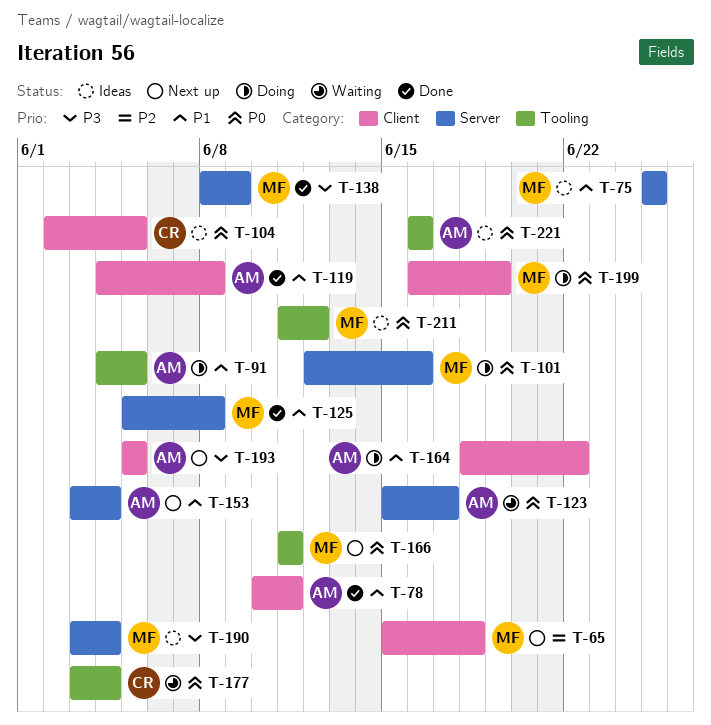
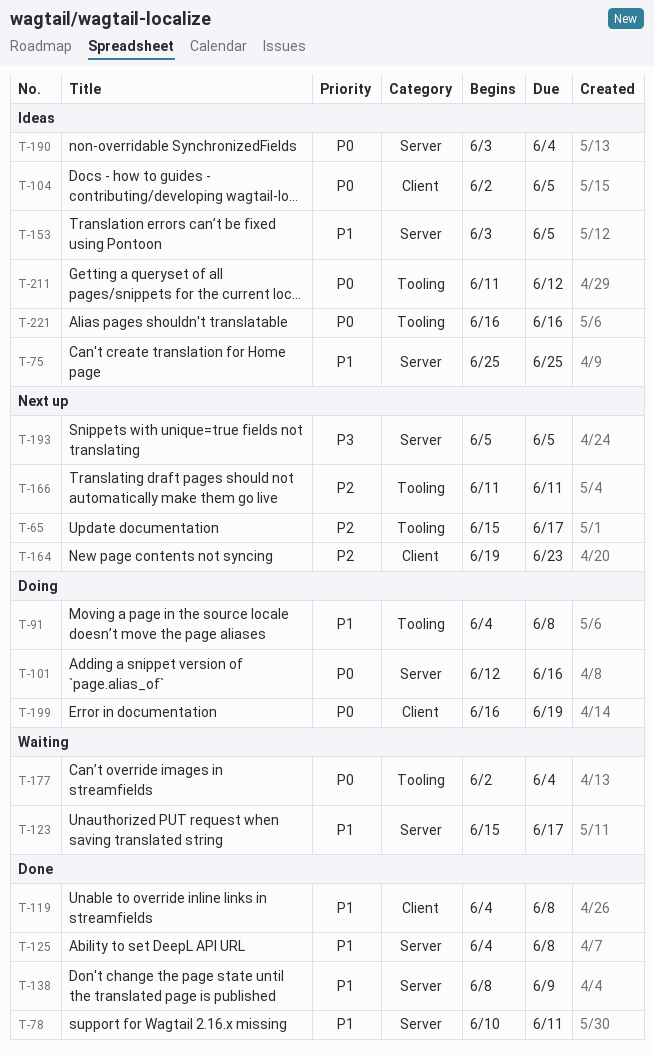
T-65, label: Client -> Tooling
T-65, due: Jun 18 -> Jun 17
T-78, label: Client -> Server
T-91, due: Jun 5 -> Jun 8
T-123, priority: P0 -> P1
T-125, start: Jun 5 -> Jun 4
T-138, priority: P3 -> P1
T-153, status: Next up -> Ideas
T-153, due: Jun 4 -> Jun 5
T-164, status: Doing -> Next up
T-164, priority: P1 -> P2
T-164, start: Jun 18 -> Jun 19
T-164, due: Jun 22 -> Jun 23
T-166, priority: P0 -> P2
T-177, start: Jun 3 -> Jun 2
T-190, priority: P3 -> P0
T-193, label: Client -> Server

